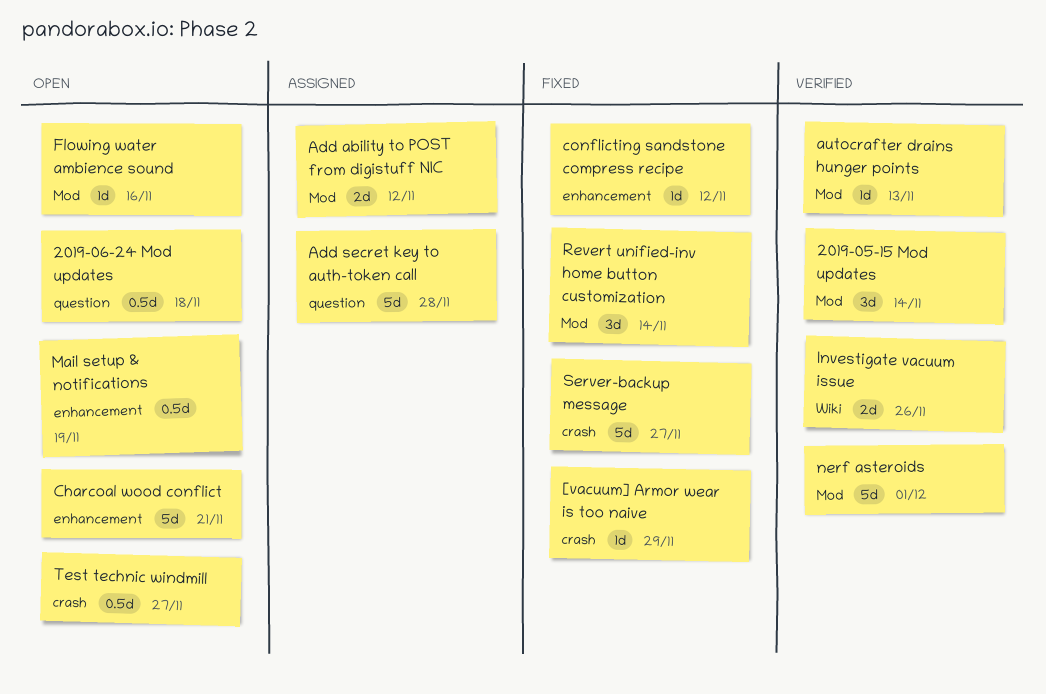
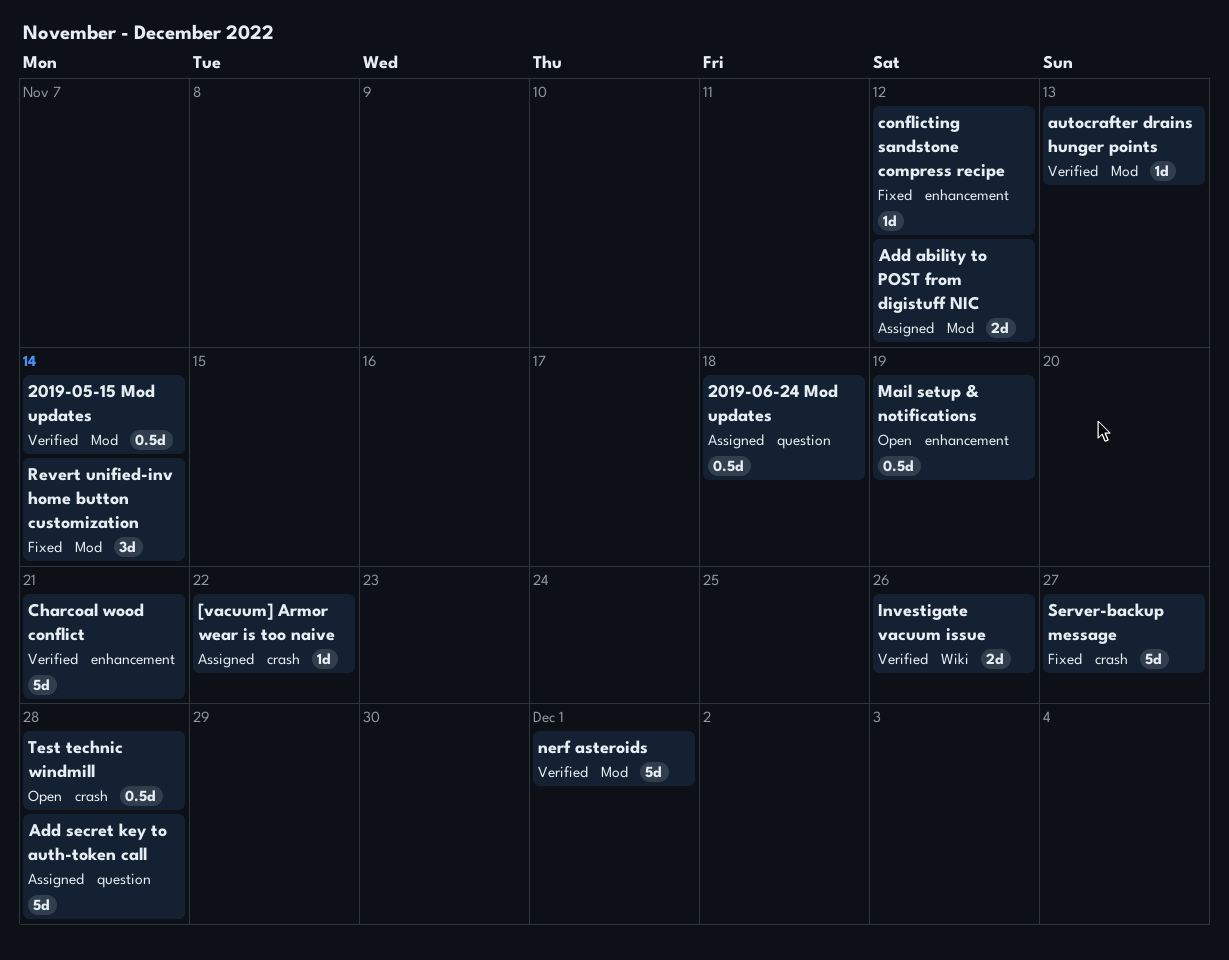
2019-05-15 Mod updates, estimate: 3d -> 0.5d
2019-06-24 Mod updates, status: Open -> Assigned
[vacuum] Armor wear is too naive, status: Fixed -> Assigned
[vacuum] Armor wear is too naive, due: Nov 29 -> Nov 22
Charcoal wood conflict, status: Open -> Verified
Flowing water ambience sound: present -> none
Test technic windmill, due: Nov 27 -> Nov 28

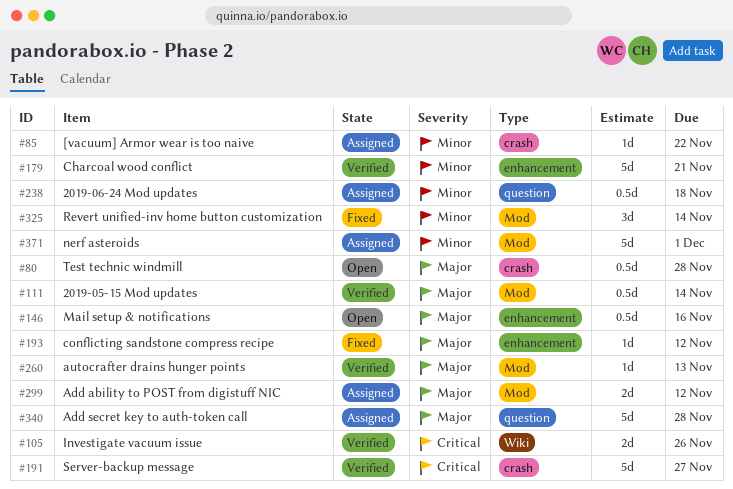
Mail setup & notifications, due: Nov 19 -> Nov 16
nerf asteroids, status: Verified -> Assigned
Server-backup message, status: Fixed -> Verified

